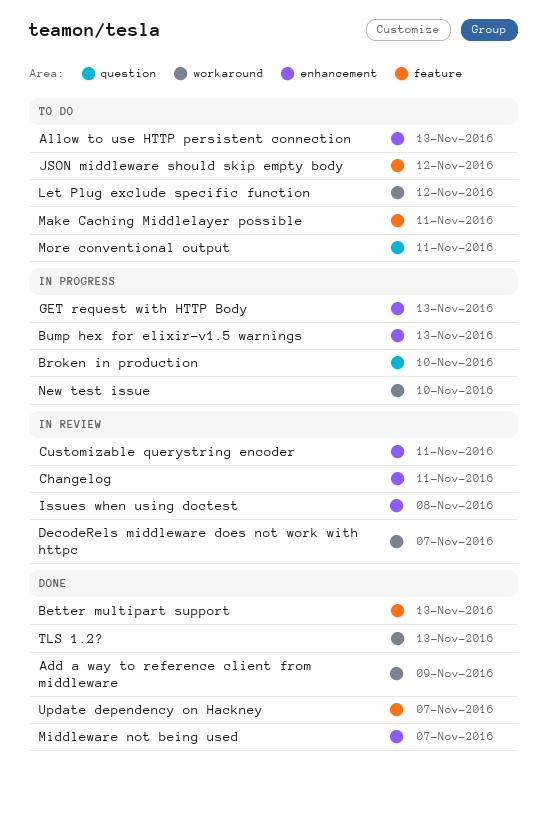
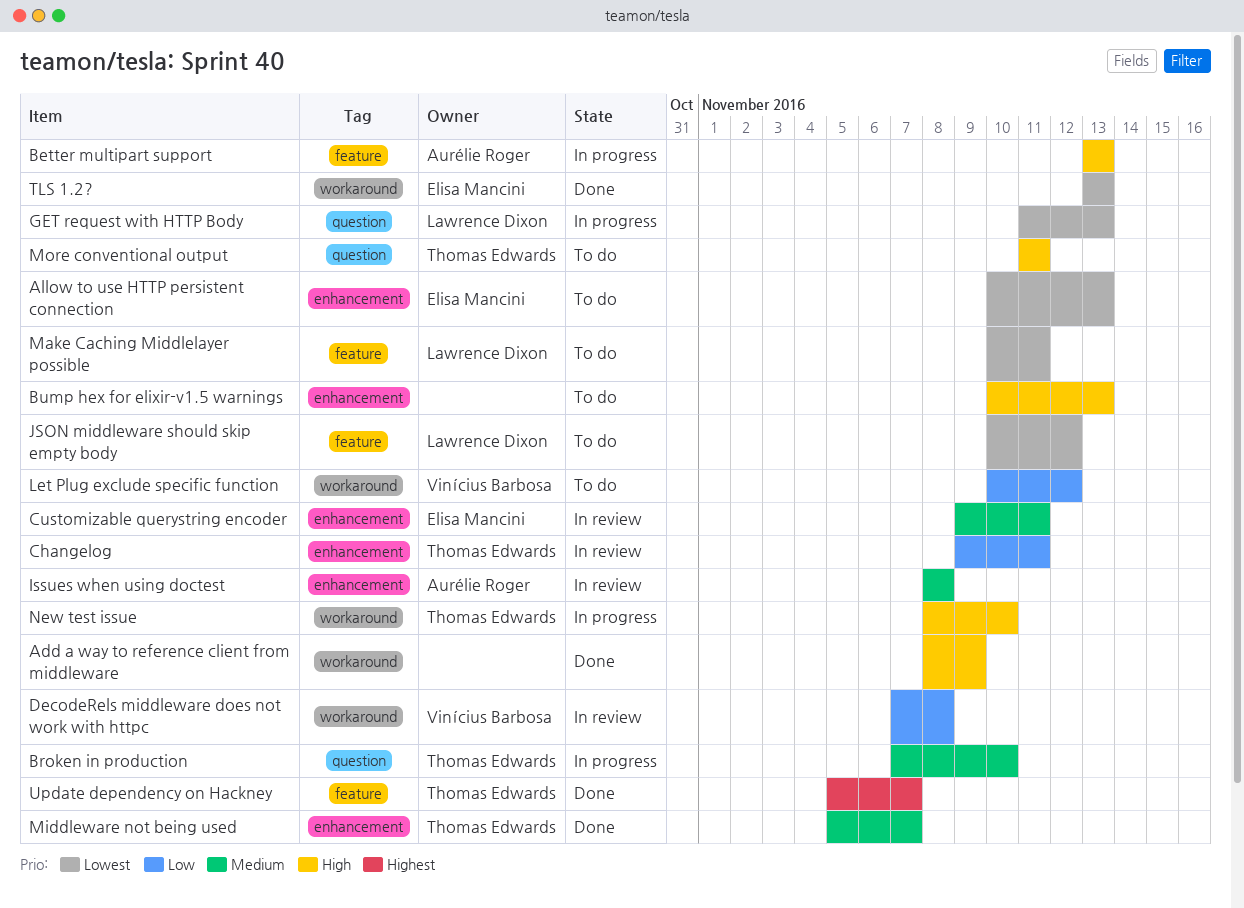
Better multipart support, status: Done -> In progress
Bump hex for elixir-v1.5 warnings, status: In progress -> To do
DecodeRels middleware does not work with httpc, due: Nov 7 -> Nov 8
GET request with HTTP Body, label: enhancement -> question

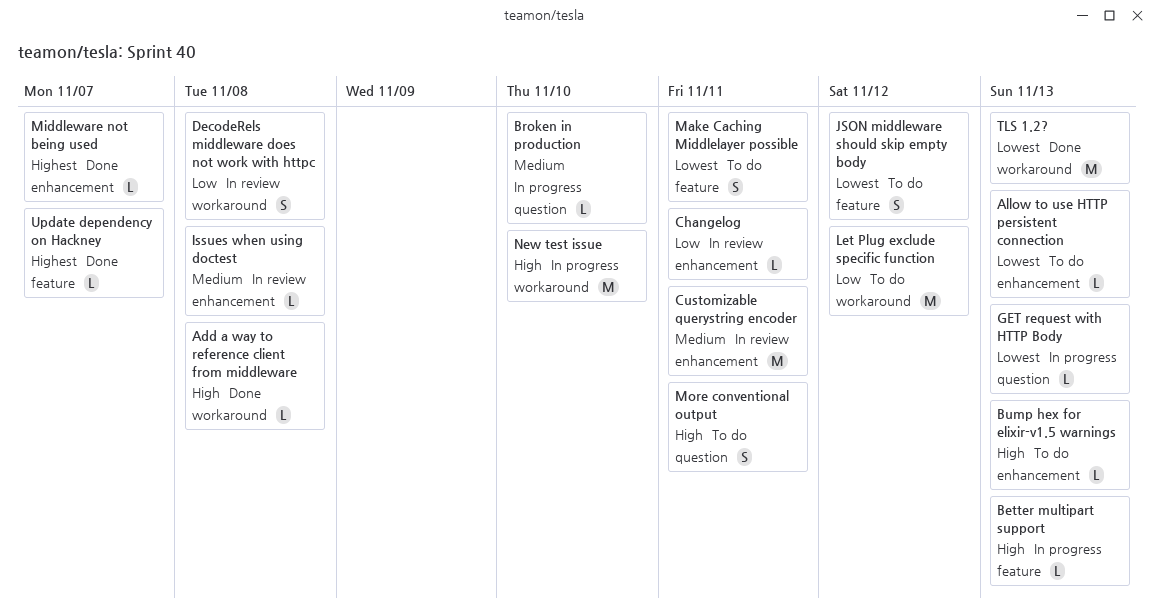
Add a way to reference client from middleware, due: Nov 9 -> Nov 8
Middleware not being used, priority: Medium -> Highest

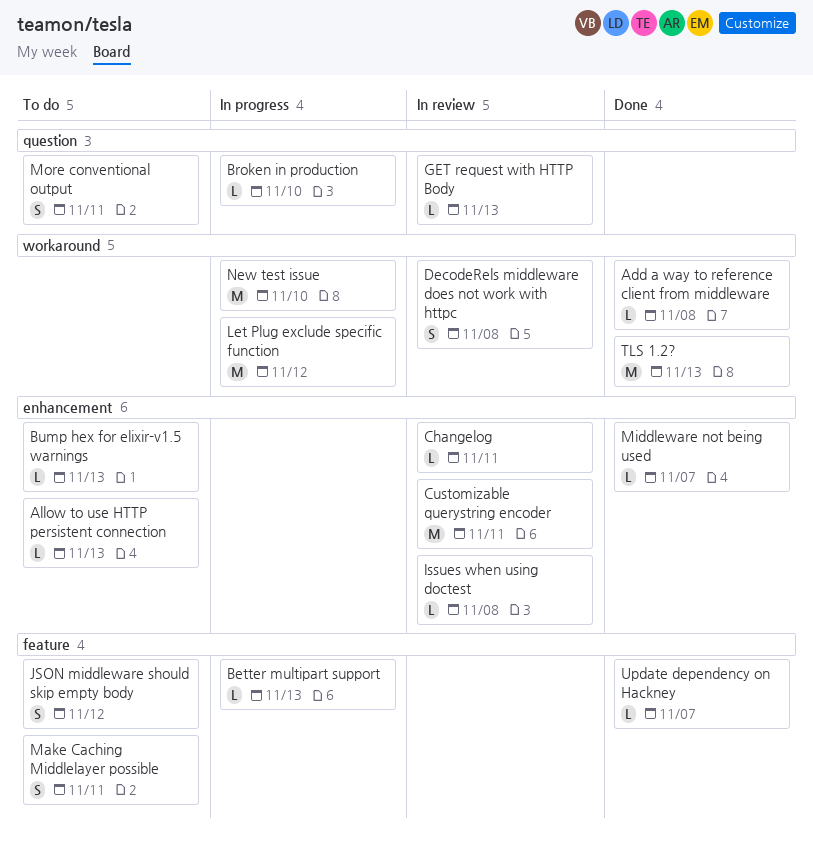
GET request with HTTP Body, status: In progress -> In review
Let Plug exclude specific function, status: To do -> In progress

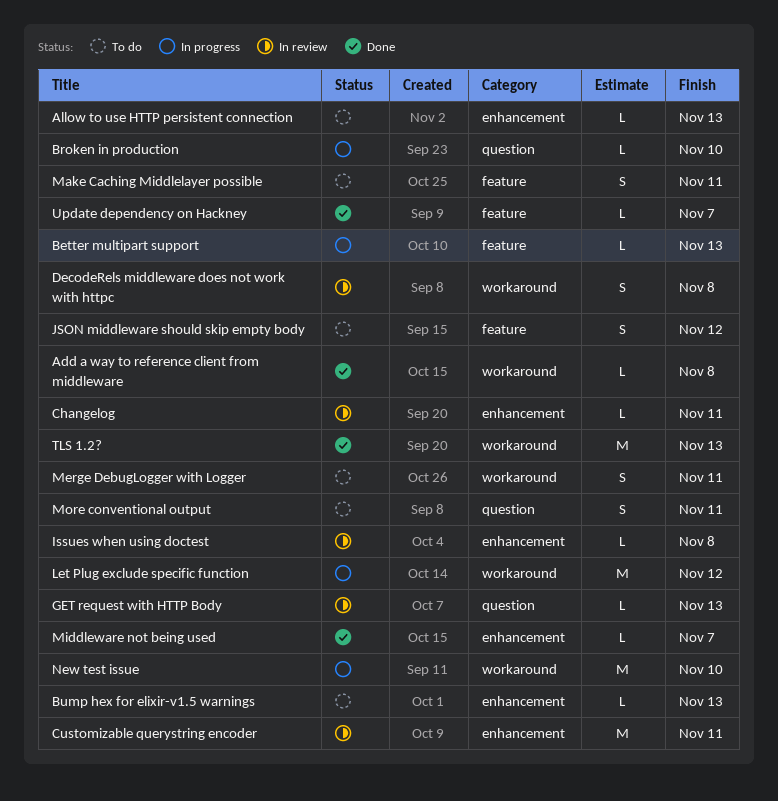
Merge DebugLogger with Logger: none -> present

